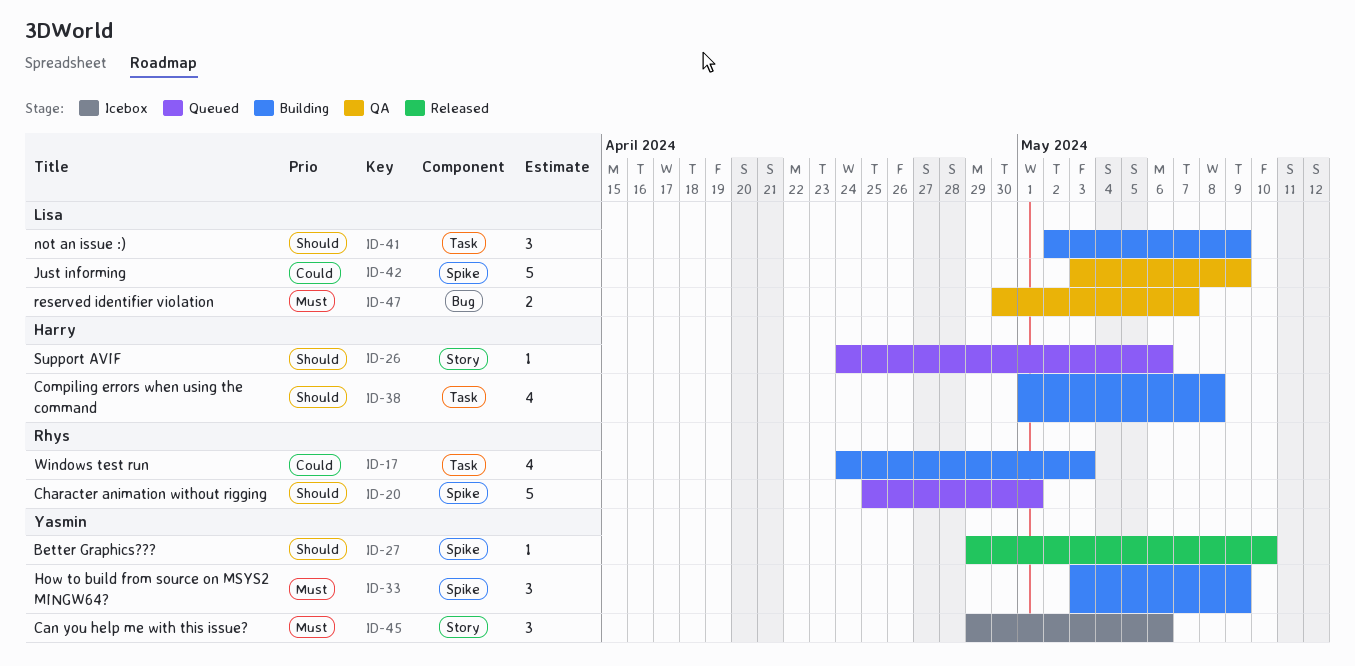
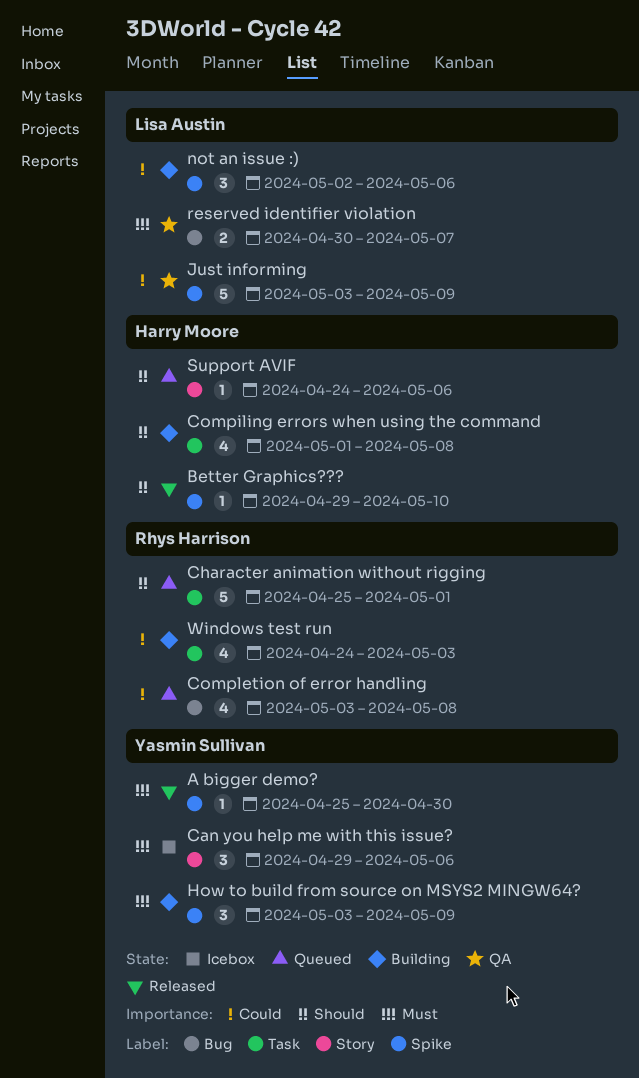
A bigger demo?: none -> present
Better Graphics???, owner: Yasmin Sullivan -> Harry Moore
Character animation without rigging, label: Spike -> Task
Completion of error handling: none -> present
not an issue :), priority: Should -> Could
not an issue :), label: Task -> Spike
not an issue :), due: May 9 -> May 6

